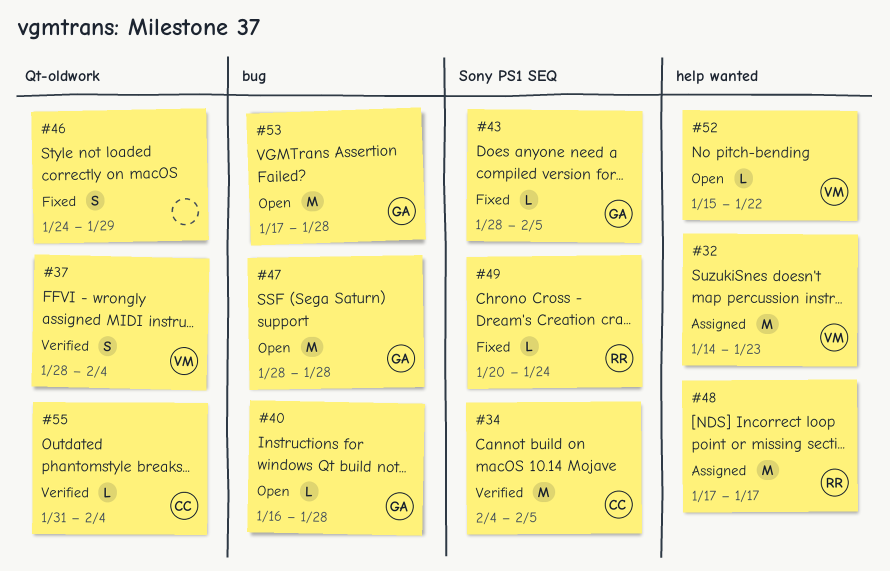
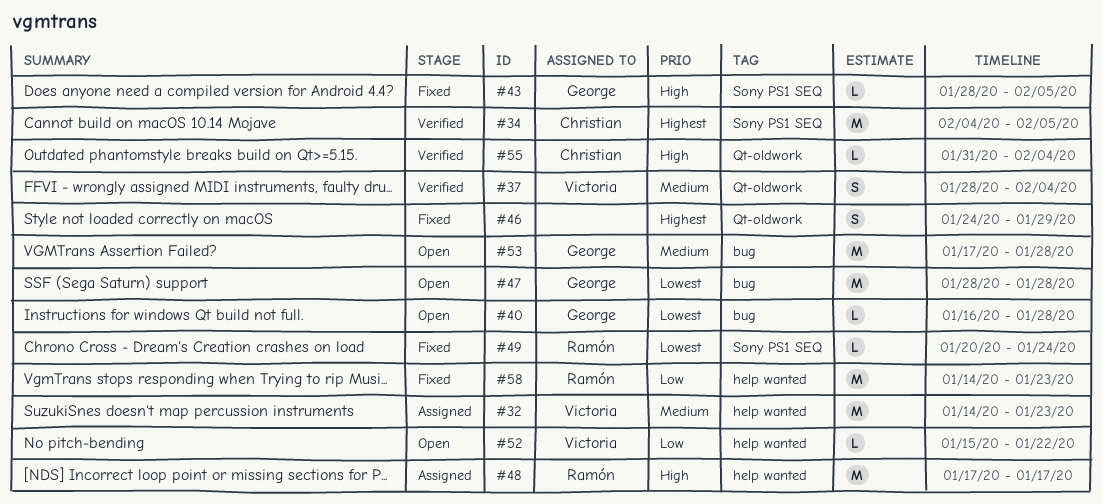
#58: none -> present

